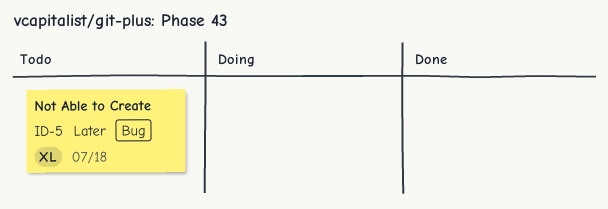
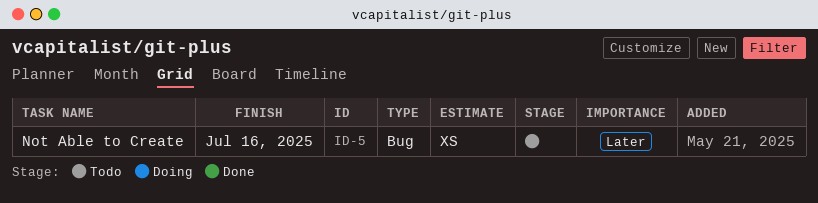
ID-5, estimate: XL -> XS
ID-5, due: Jul 18 -> Jul 16

